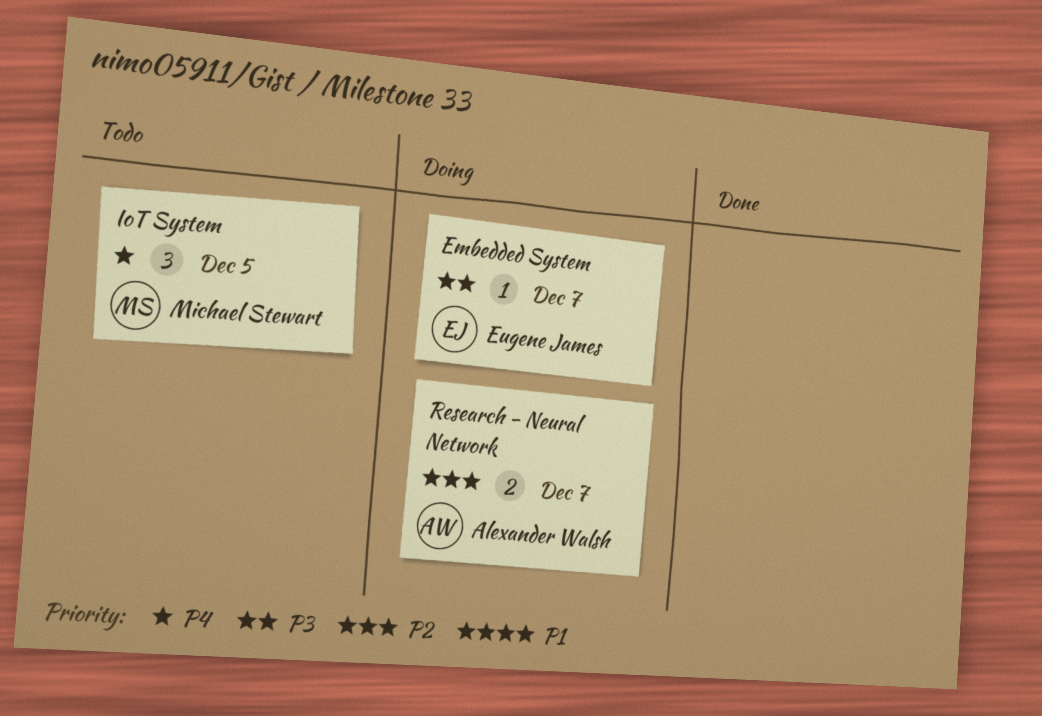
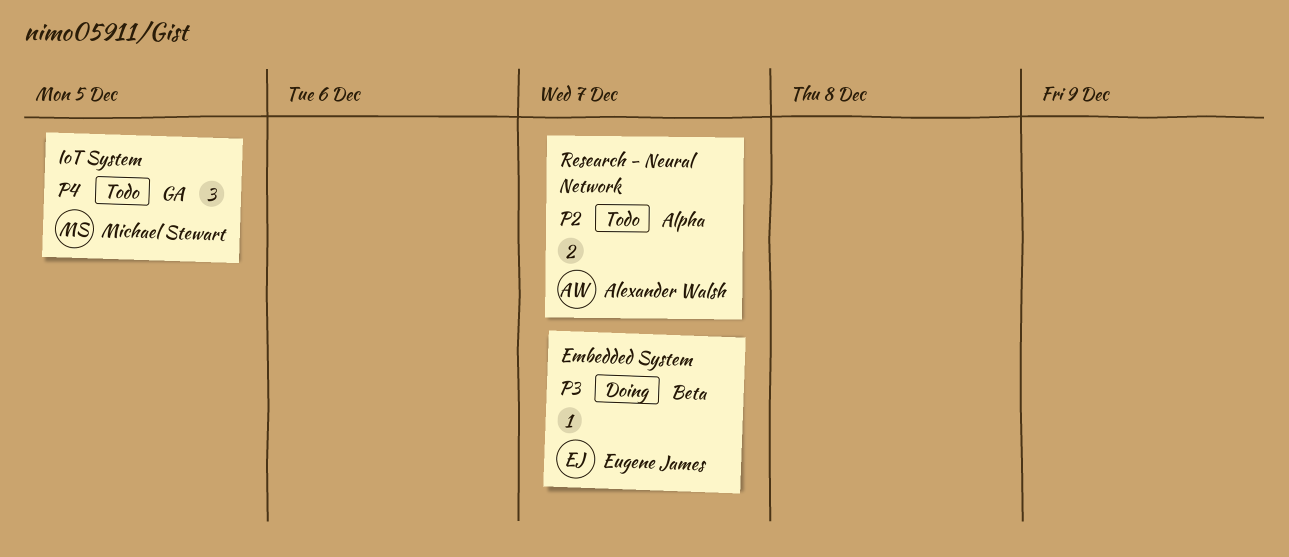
Research - Neural Network, status: Doing -> Todo

